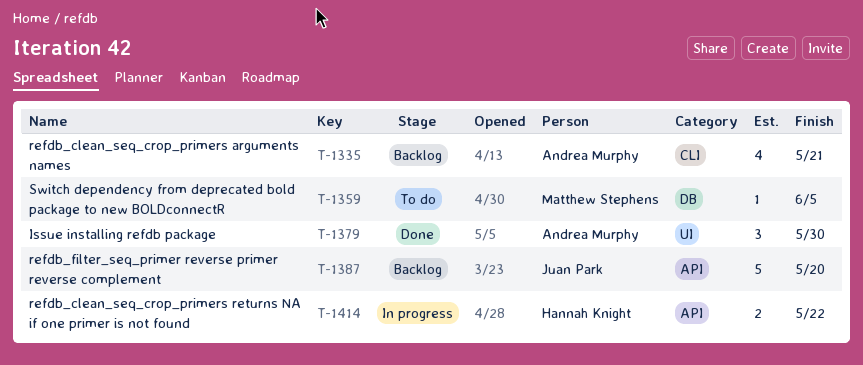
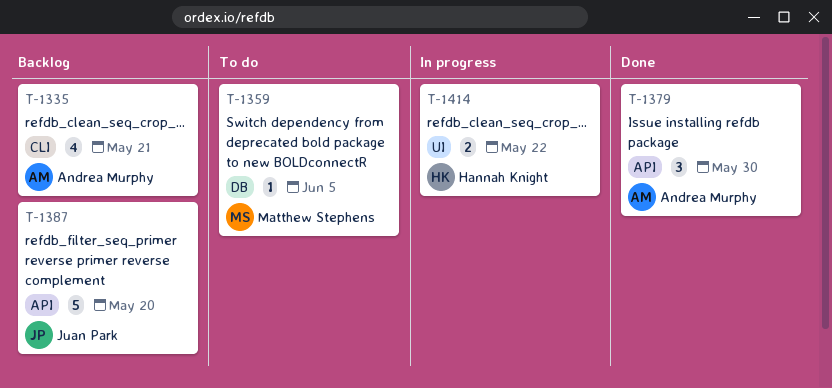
T-1379, label: UI -> API
T-1414, label: API -> UI

